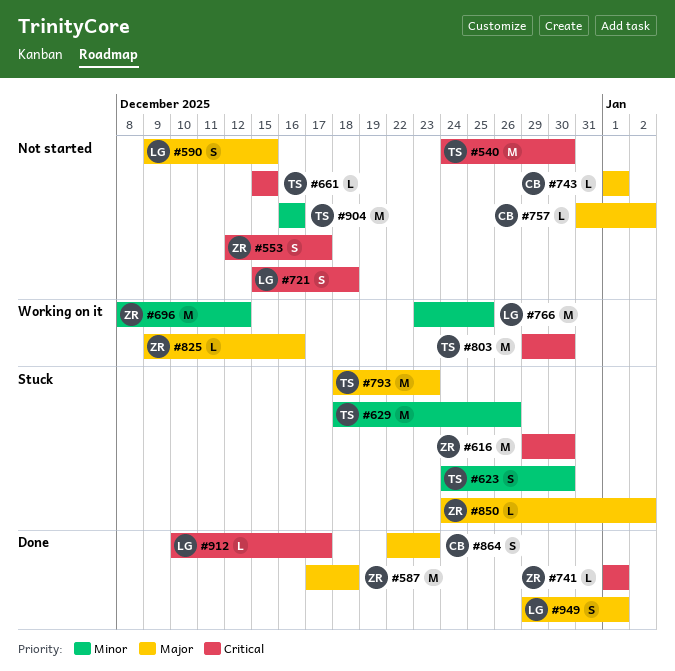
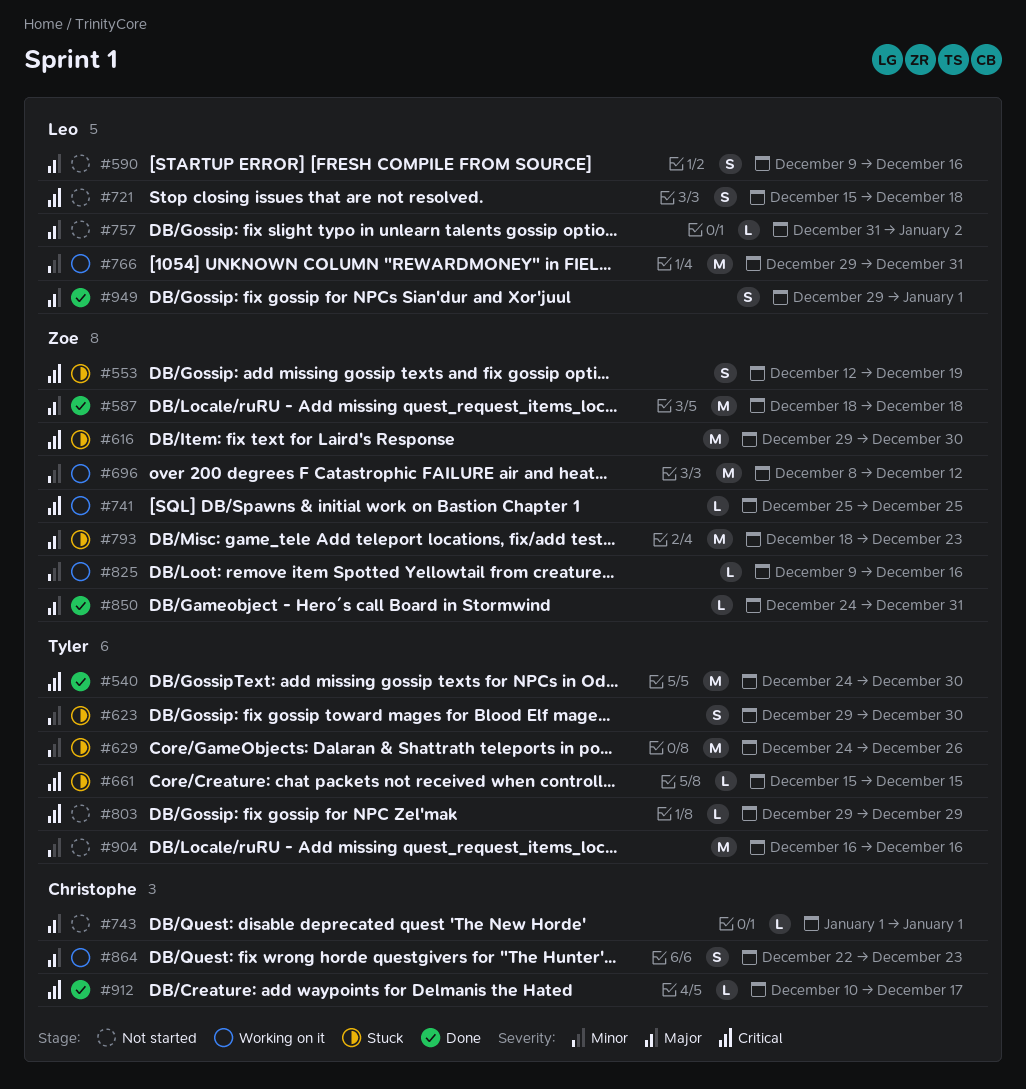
#540, status: Not started -> Done
#553, status: Not started -> Stuck
#553, due: Dec 17 -> Dec 19
#587, start: Dec 17 -> Dec 18
#590, due: Dec 15 -> Dec 16
#623, start: Dec 24 -> Dec 29
#629, start: Dec 18 -> Dec 24
#661, status: Not started -> Stuck
#741, status: Done -> Working on it
#741, start: Jan 1 -> Dec 25
#741, due: Jan 1 -> Dec 25
#757, owner: Christophe -> Leo
#766, start: Dec 23 -> Dec 29
#766, due: Dec 25 -> Dec 31
#793, owner: Tyler -> Zoe
#803, status: Working on it -> Not started
#803, estimate: M -> L
#803, due: Dec 30 -> Dec 29
#825, priority: Major -> Minor
#850, status: Stuck -> Done
#850, due: Jan 2 -> Dec 31
#864, status: Done -> Working on it
#912, owner: Leo -> Christophe

